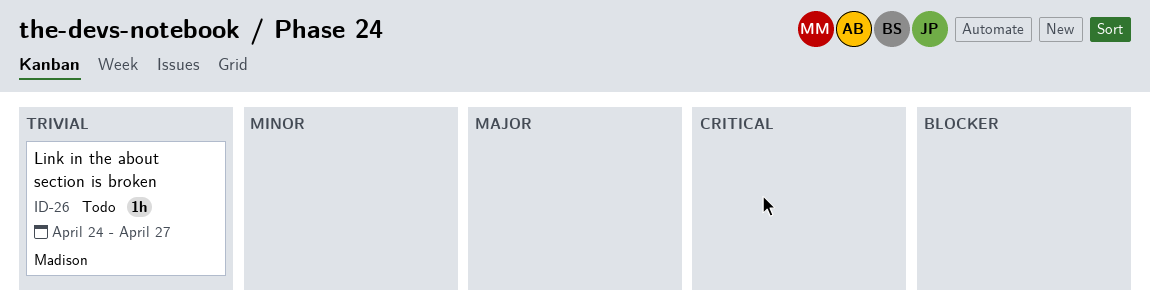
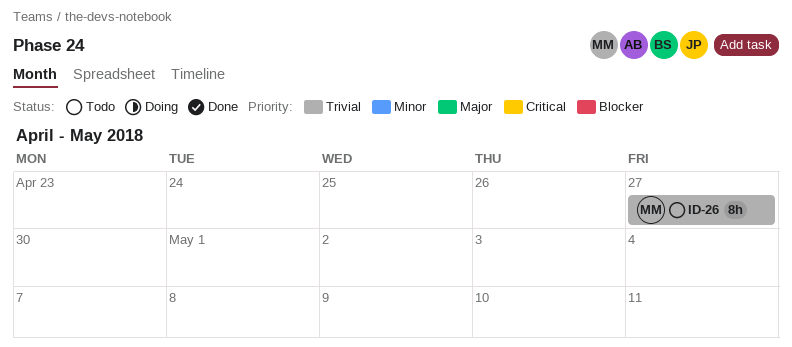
ID-26, estimate: 1h -> 8h
ID-26, start: Apr 24 -> Apr 27

